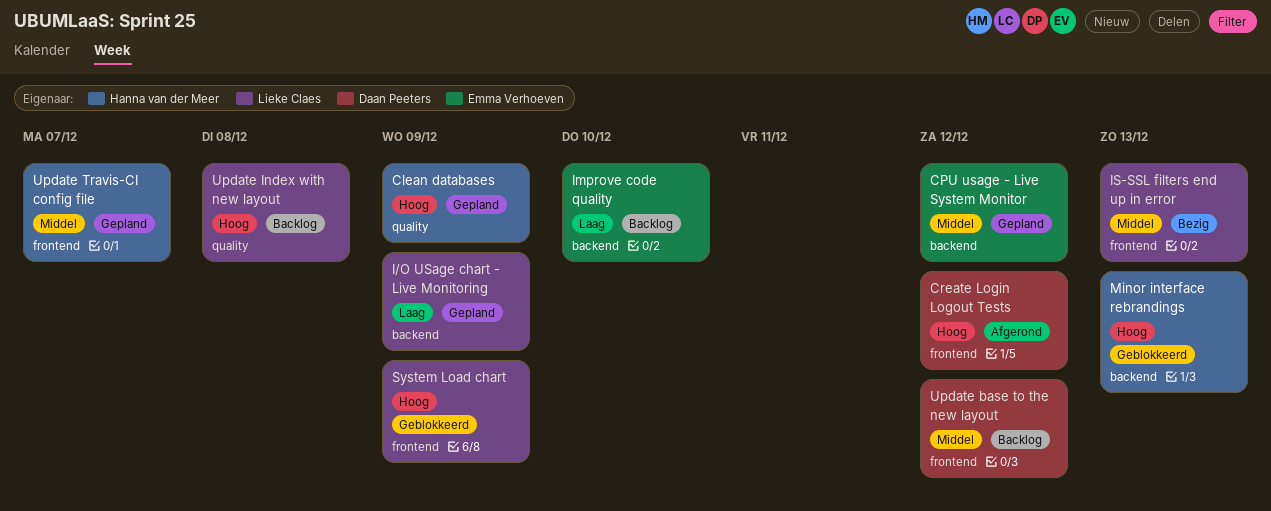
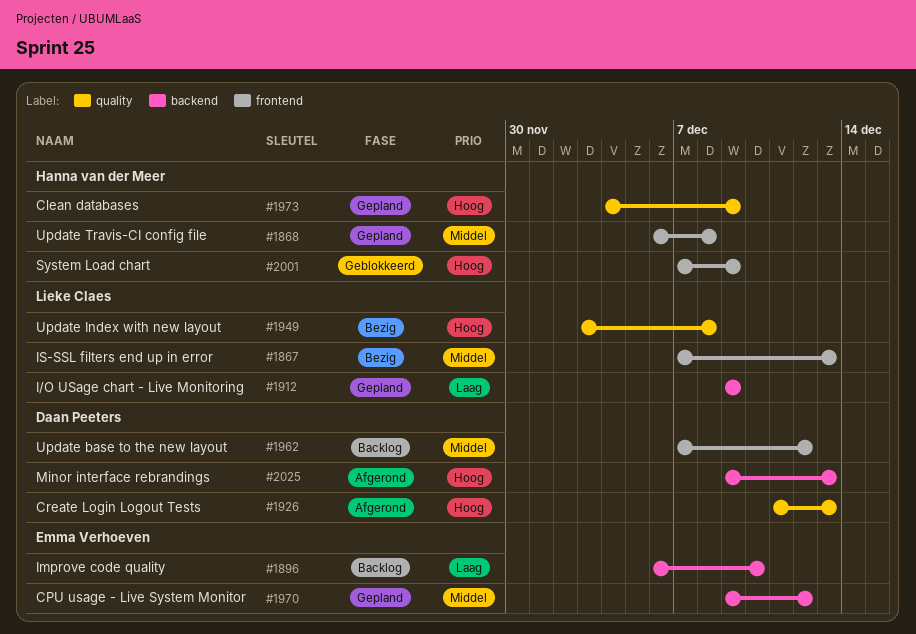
Create Login Logout Tests, label: frontend -> quality
Create Login Logout Tests, due: Dec 12 -> Dec 13
Minor interface rebrandings, status: Geblokkeerd -> Afgerond
Minor interface rebrandings, owner: Hanna van der Meer -> Daan Peeters
System Load chart, owner: Lieke Claes -> Hanna van der Meer
Update Index with new layout, status: Backlog -> Bezig
Update Travis-CI config file, due: Dec 7 -> Dec 8

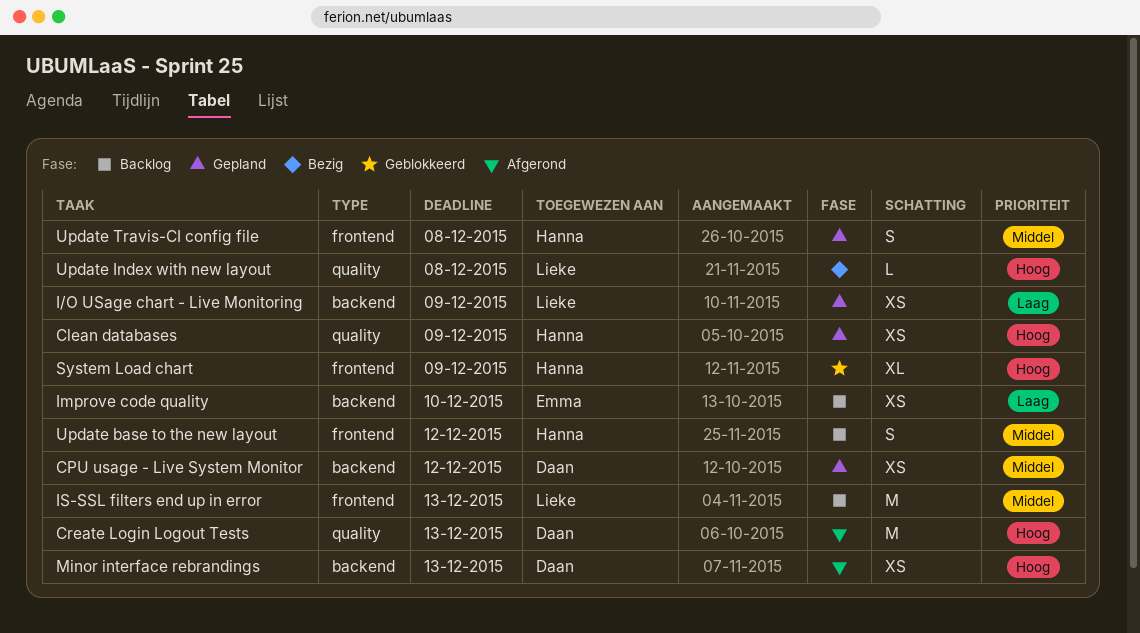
CPU usage - Live System Monitor, owner: Emma Verhoeven -> Daan Peeters
IS-SSL filters end up in error, status: Bezig -> Backlog
Update base to the new layout, owner: Daan Peeters -> Hanna van der Meer

